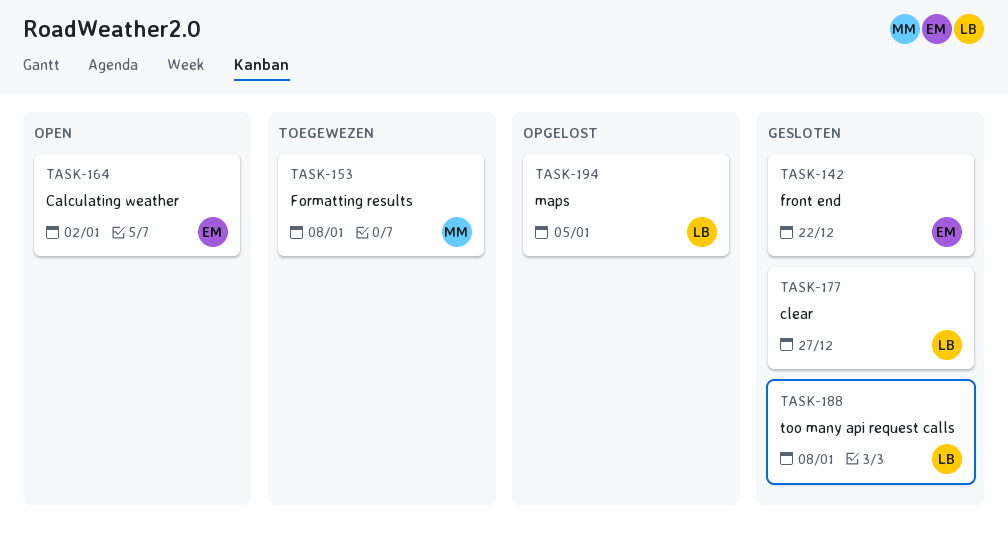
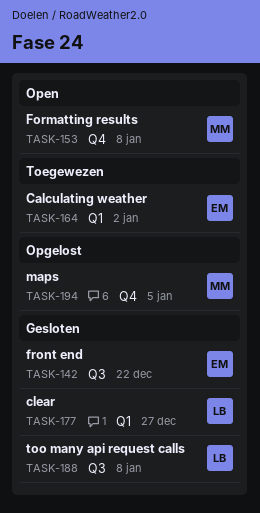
TASK-153, status: Toegewezen -> Open
TASK-164, status: Open -> Toegewezen
TASK-194, owner: LB -> MM

